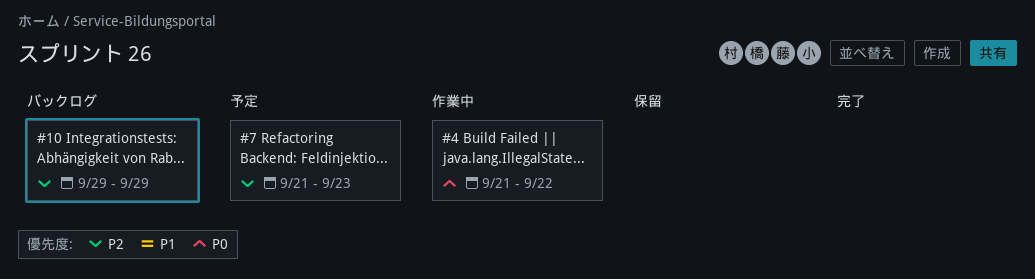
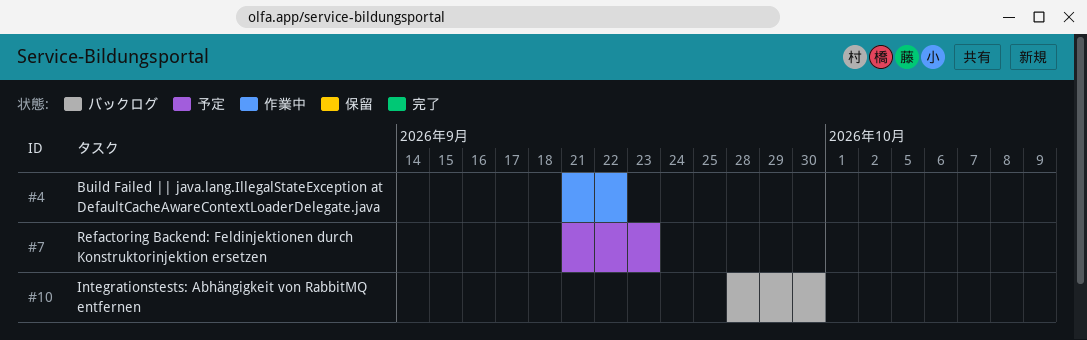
#10, start: Sep 29 -> Sep 28
#10, due: Sep 29 -> Sep 30

